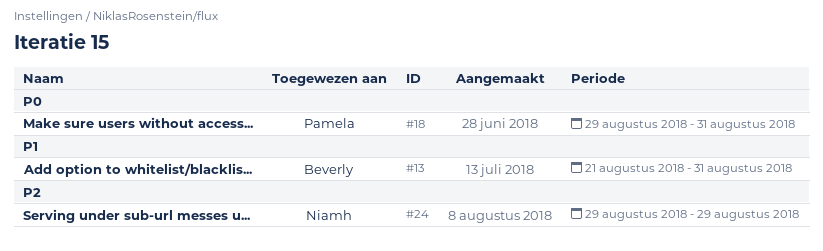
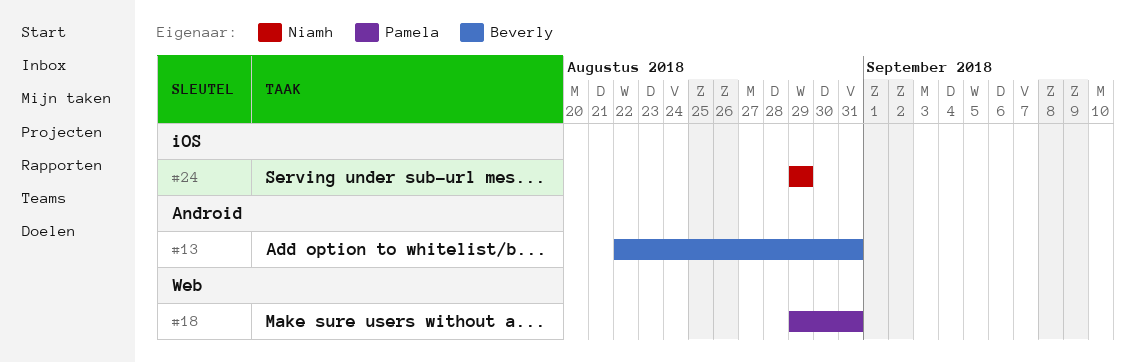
#13, start: Aug 21 -> Aug 22

